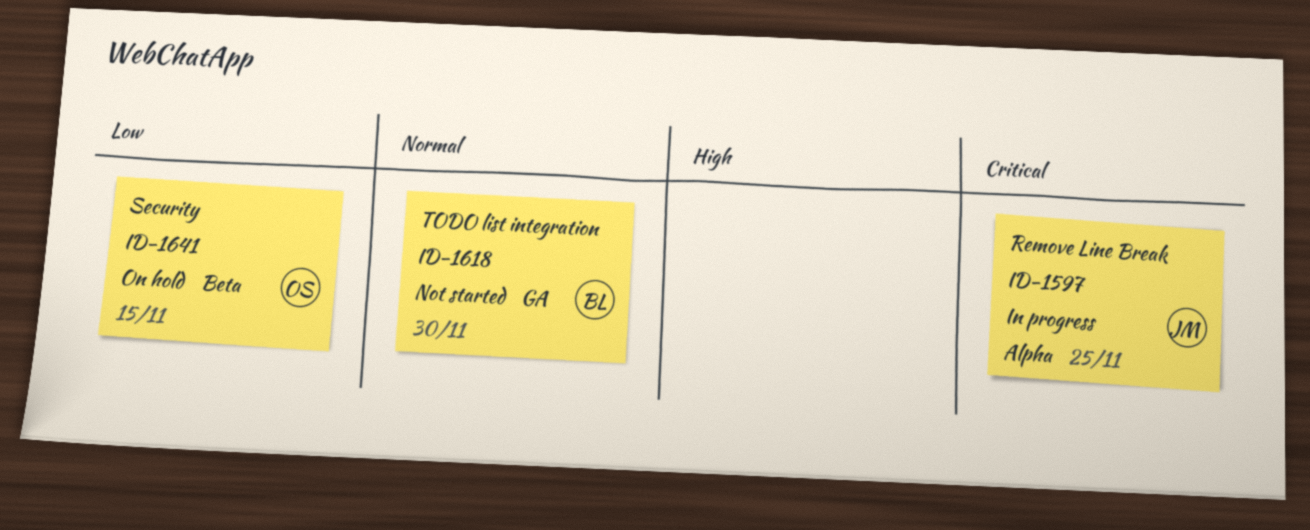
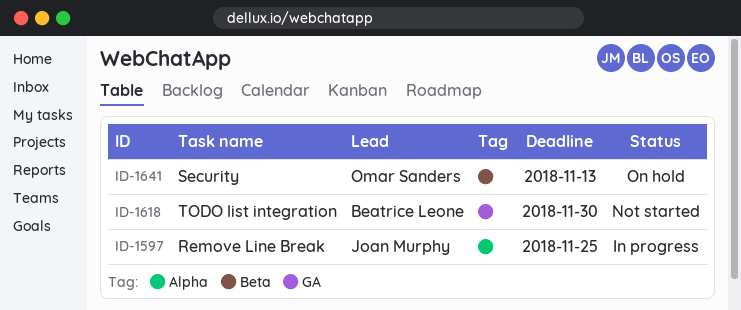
ID-1641, due: Nov 15 -> Nov 13

